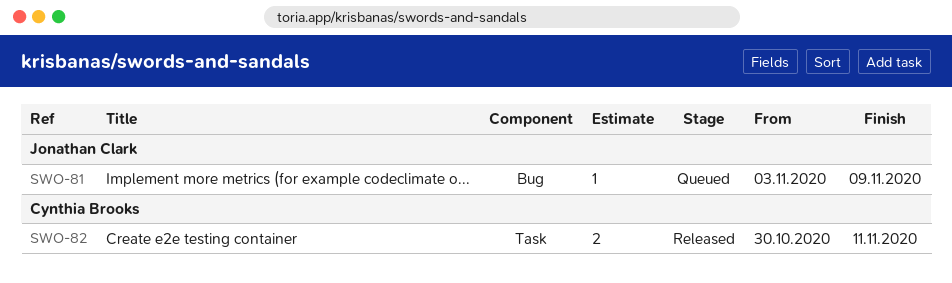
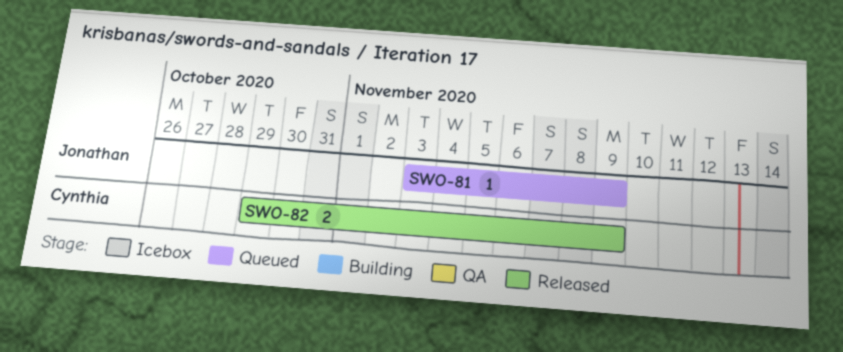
SWO-82, start: Oct 30 -> Oct 29
SWO-82, due: Nov 11 -> Nov 9

